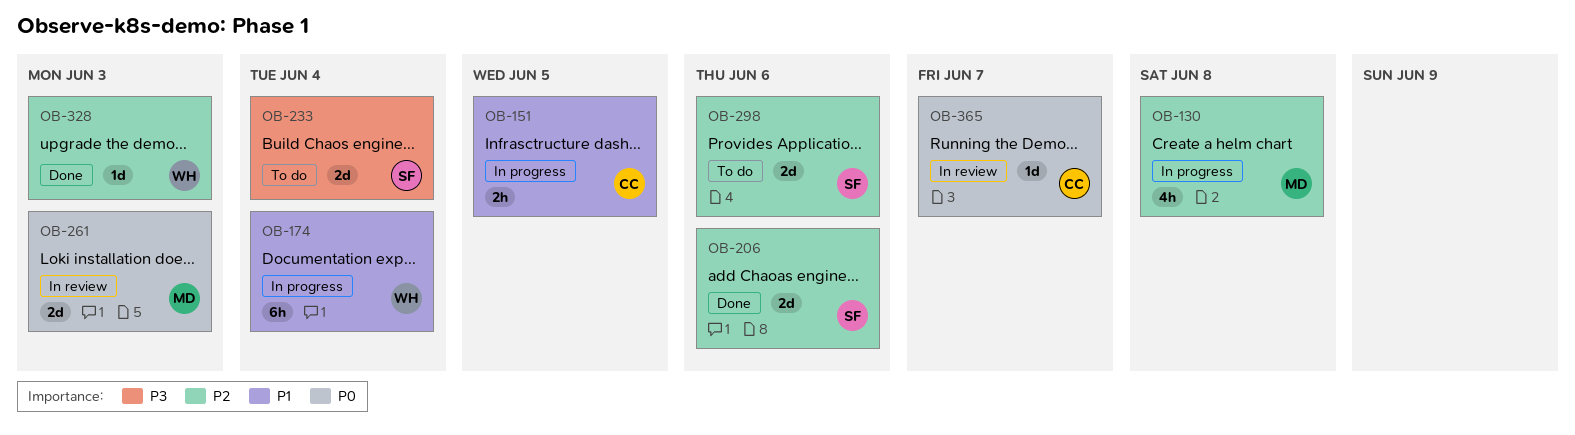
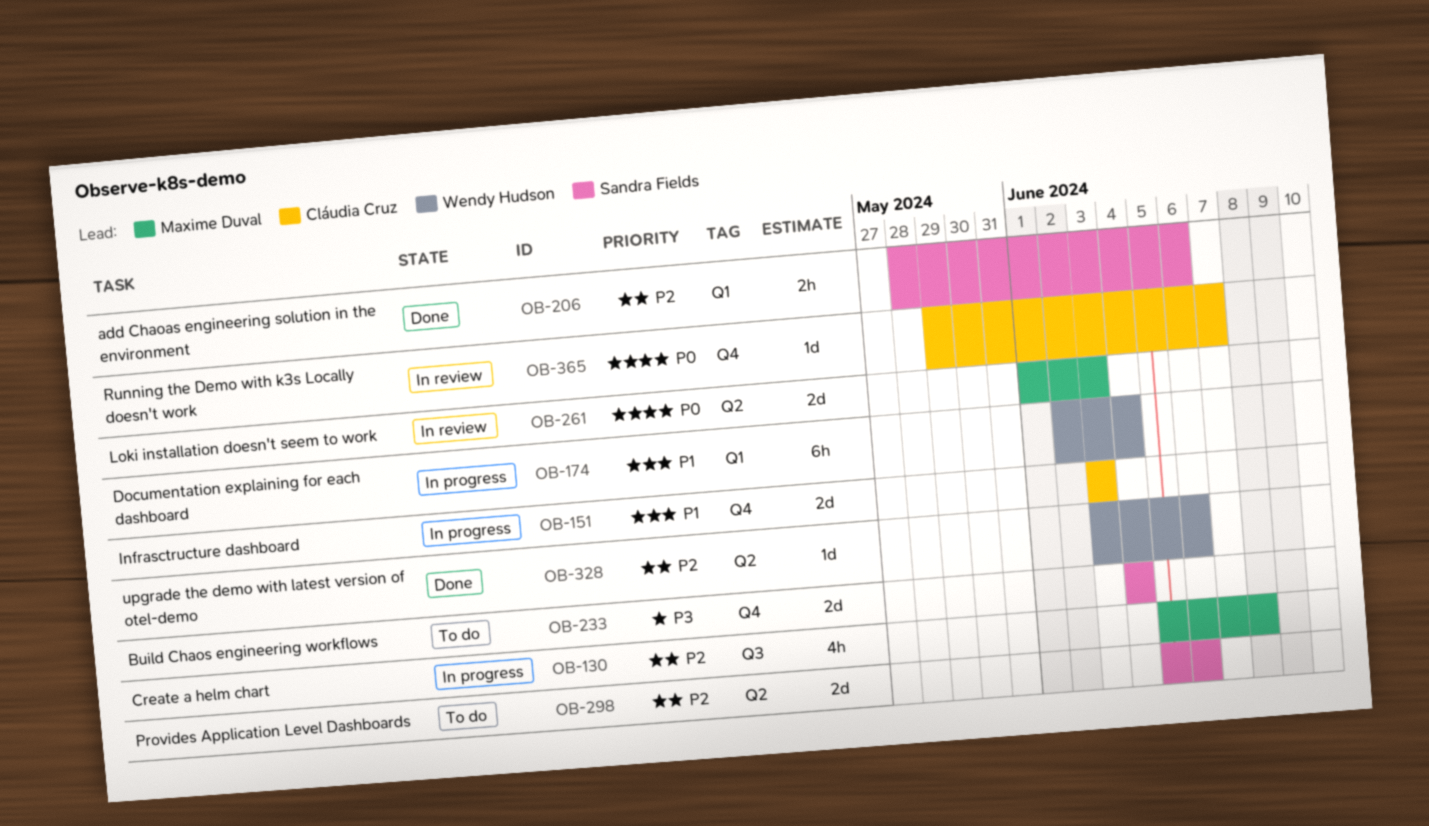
OB-151, estimate: 2h -> 2d
OB-151, due: Jun 5 -> Jun 3
OB-206, estimate: 2d -> 2h
OB-328, due: Jun 3 -> Jun 6

